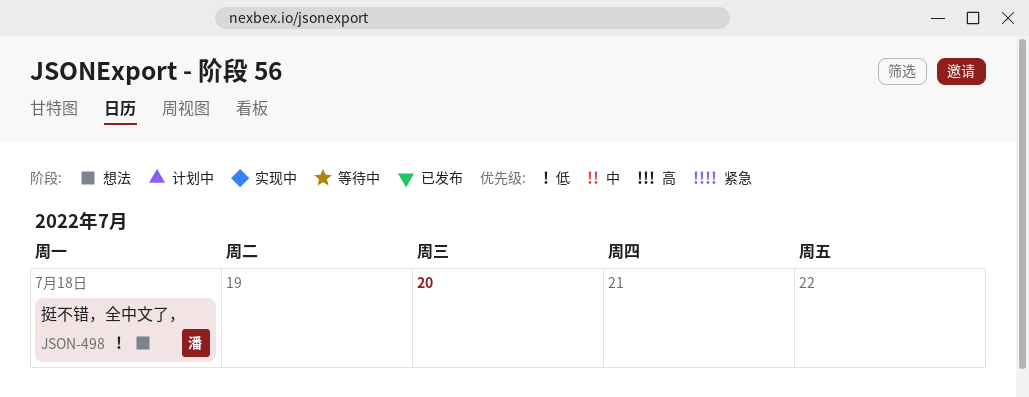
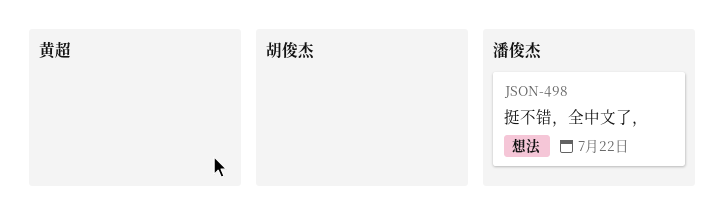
JSON-498, due: Jul 18 -> Jul 22

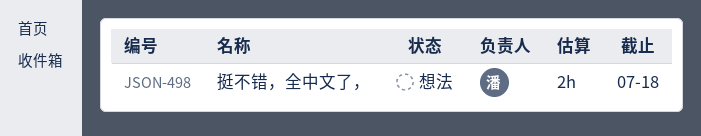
JSON-498, due: Jul 22 -> Jul 18

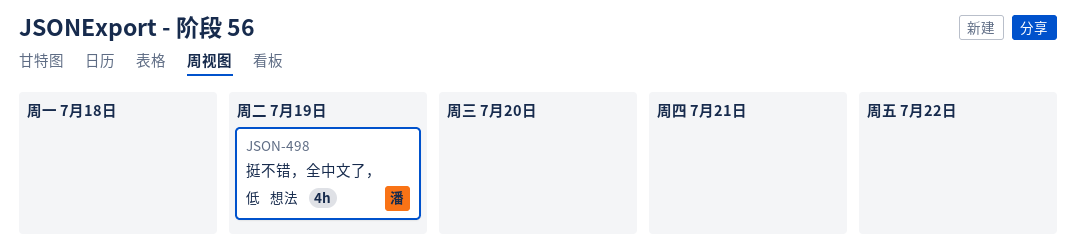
JSON-498, estimate: 2h -> 4h
JSON-498, due: Jul 18 -> Jul 19

